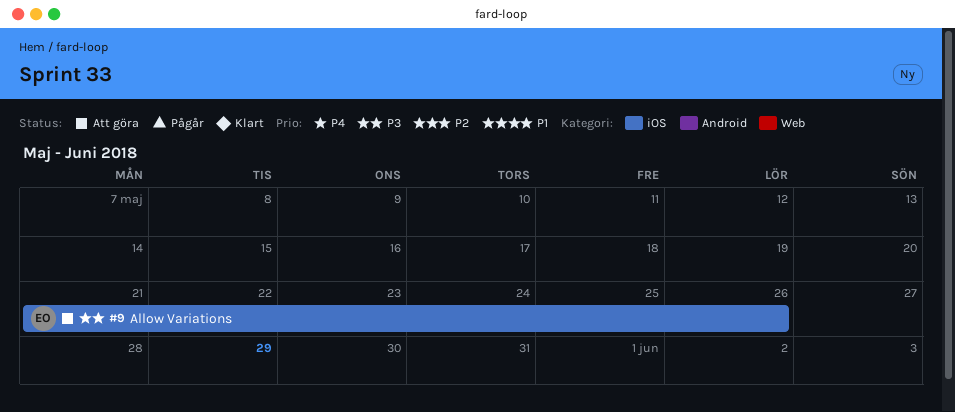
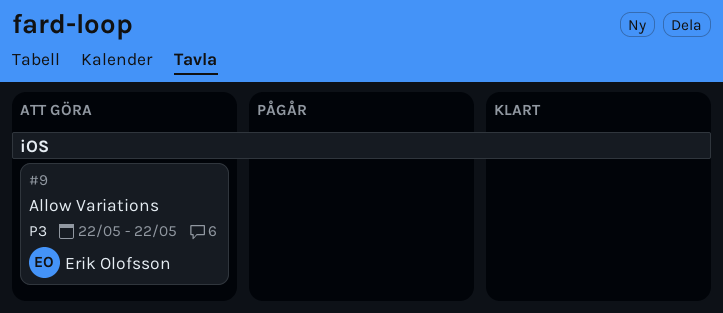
#9, start: May 21 -> May 22
#9, due: May 26 -> May 22

